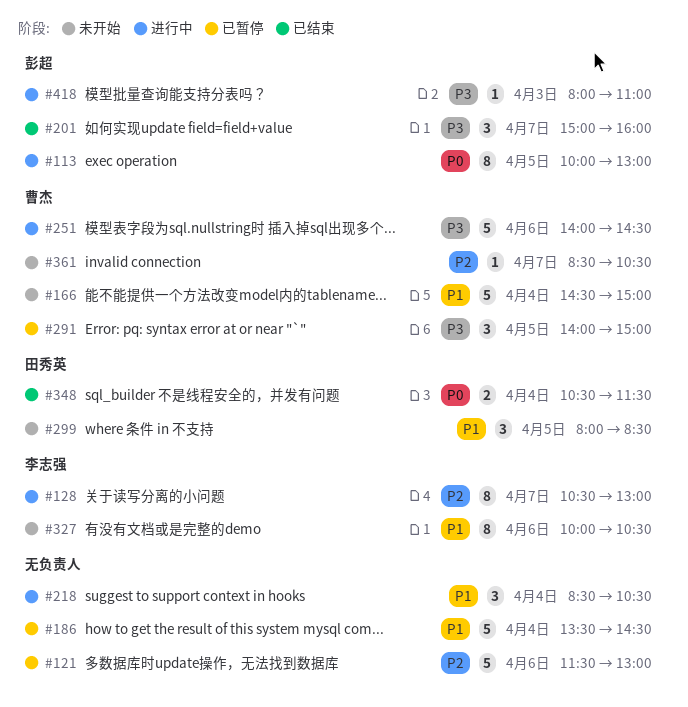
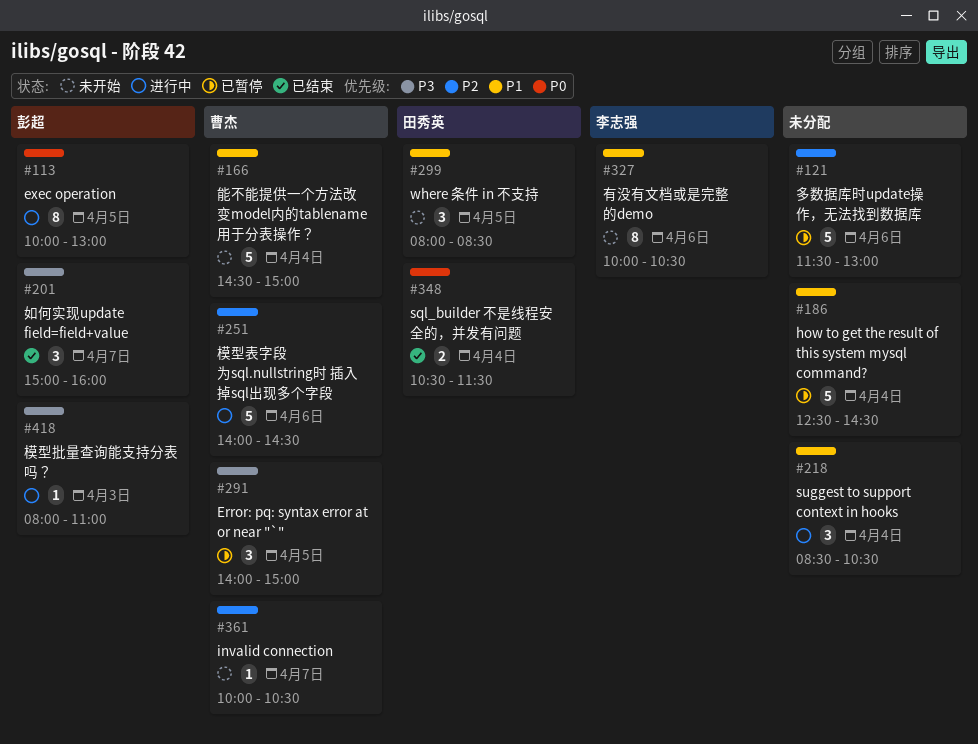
#128: present -> none
#186, begins: 13:30 -> 12:30
#251, priority: P3 -> P2
#361, begins: 08:30 -> 10:00

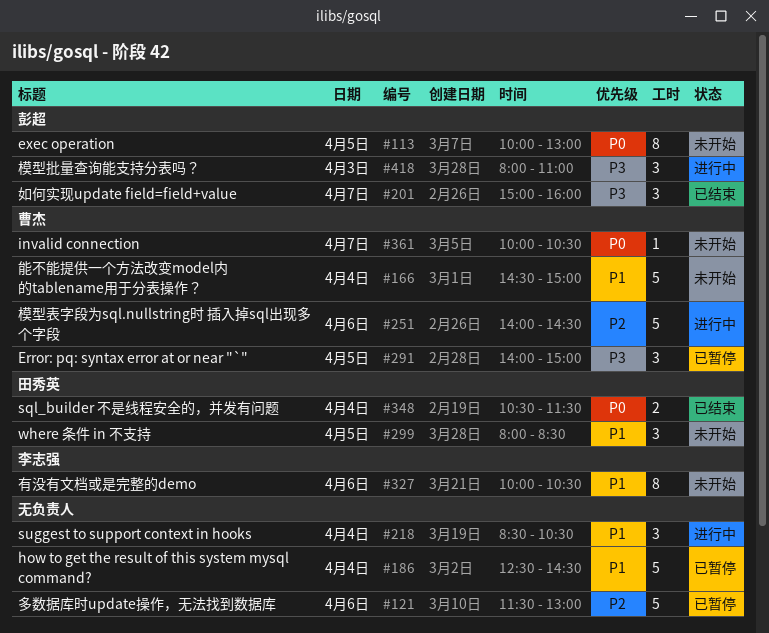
#113, status: 进行中 -> 未开始
#361, priority: P2 -> P0
#418, estimate: 1 -> 3

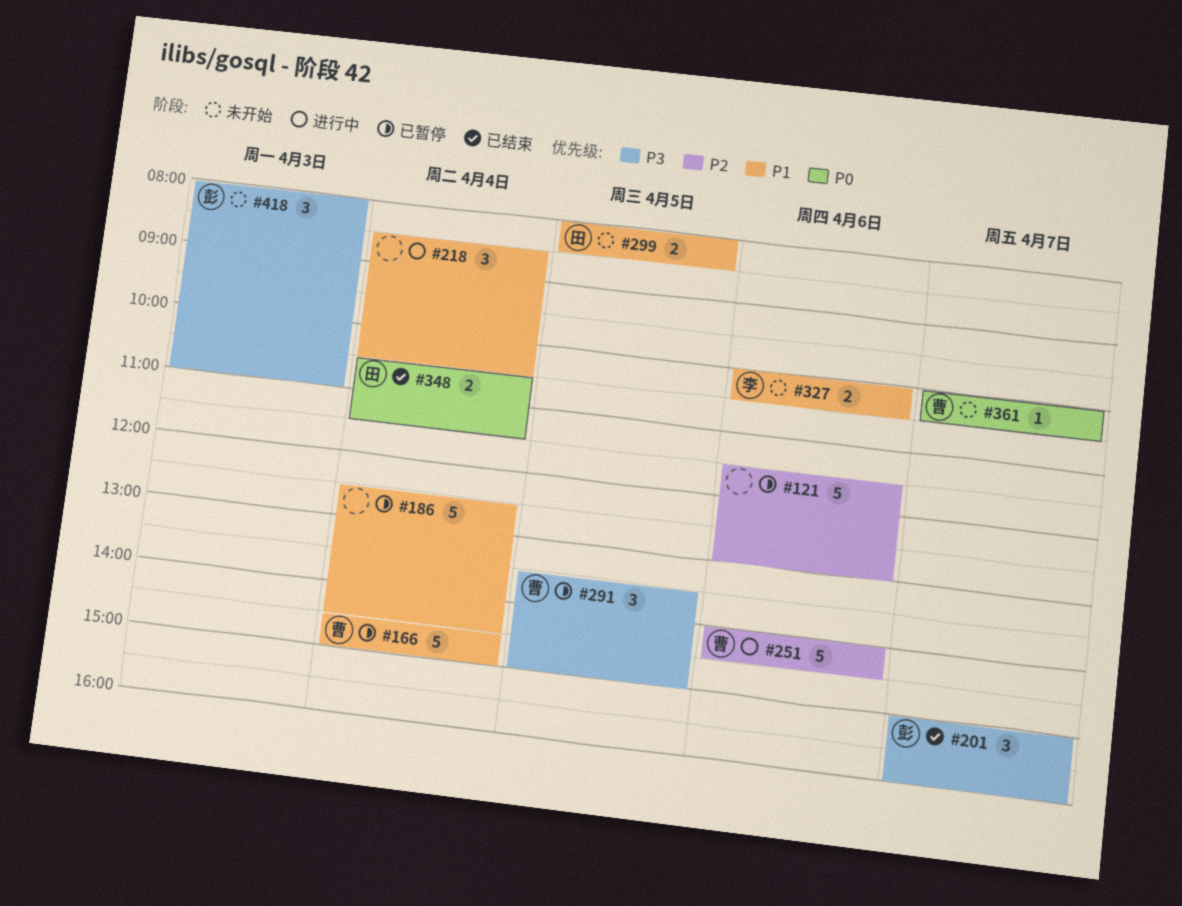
#113: present -> none
#166, status: 未开始 -> 已暂停
#291, begins: 14:00 -> 13:30
#299, estimate: 3 -> 2
#327, estimate: 8 -> 2
#418, status: 进行中 -> 未开始

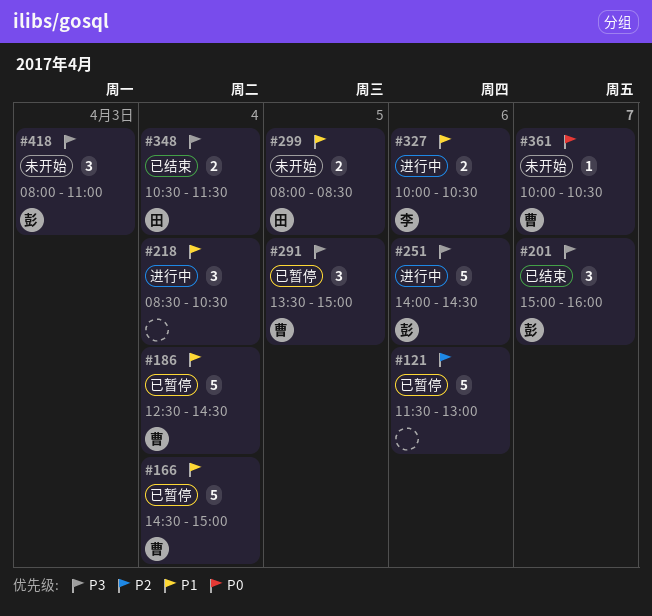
#186, owner: none -> 曹
#251, owner: 曹 -> 彭
#251, priority: P2 -> P3
#327, status: 未开始 -> 进行中
#348, priority: P0 -> P3

